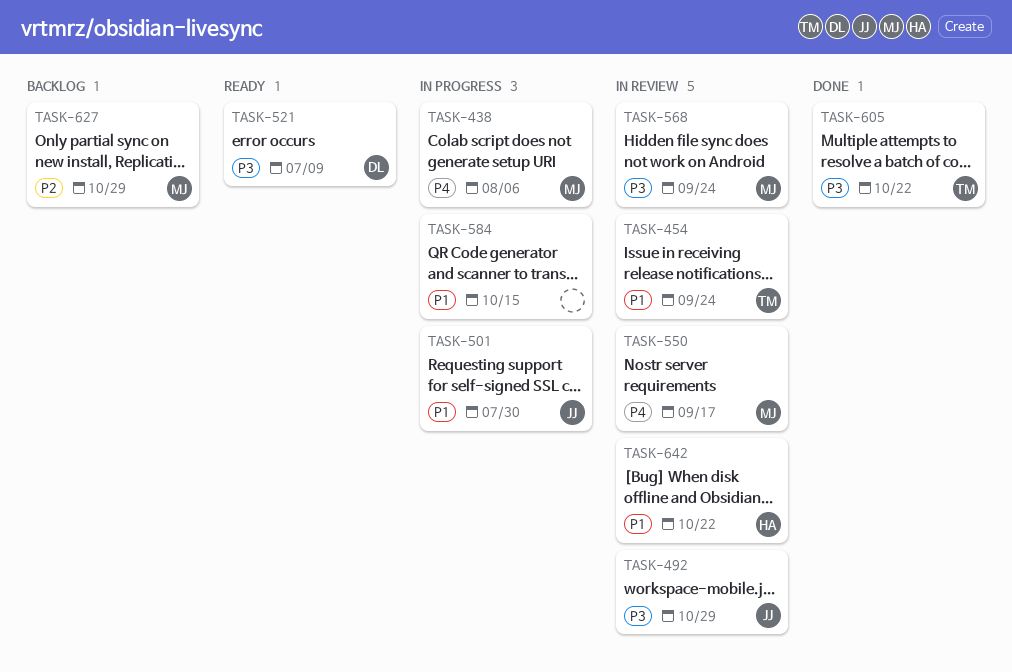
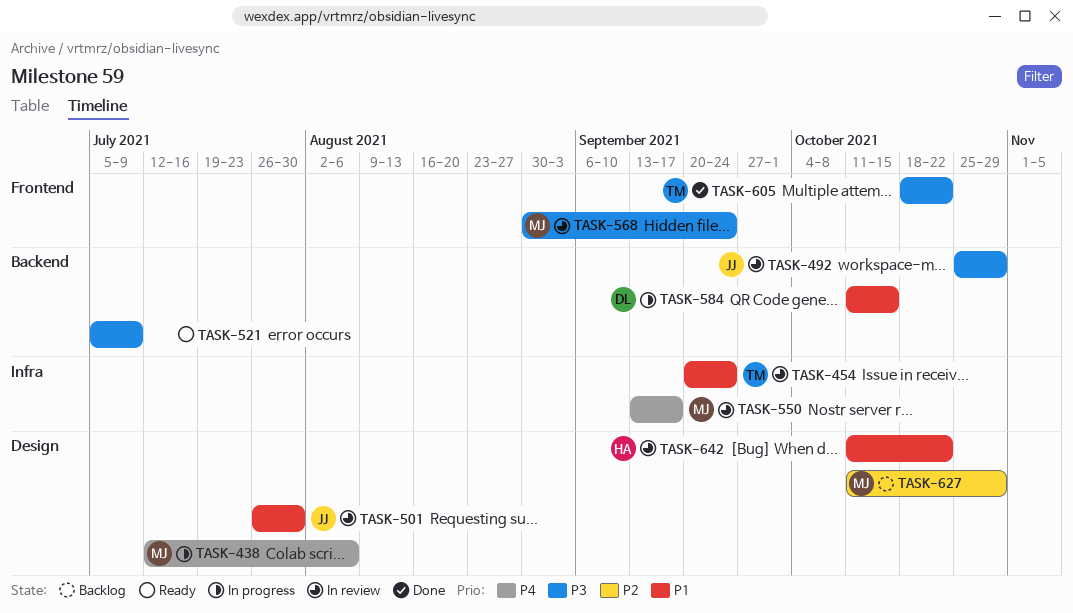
TASK-501, status: In progress -> In review
TASK-521, owner: DL -> none
TASK-584, owner: none -> DL

